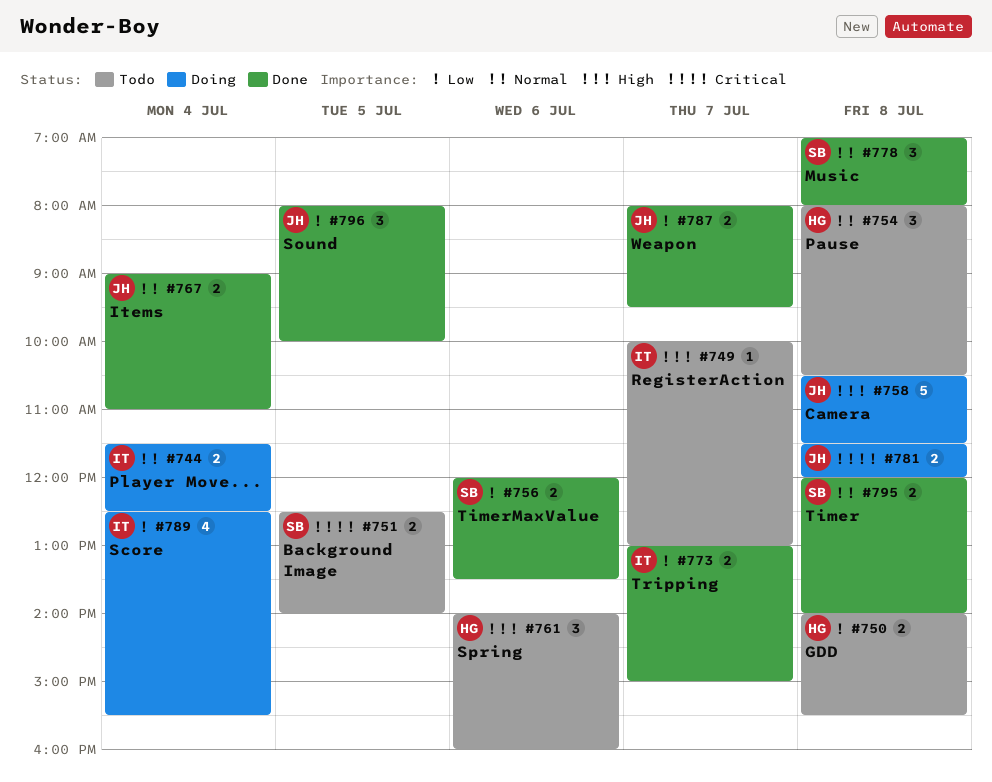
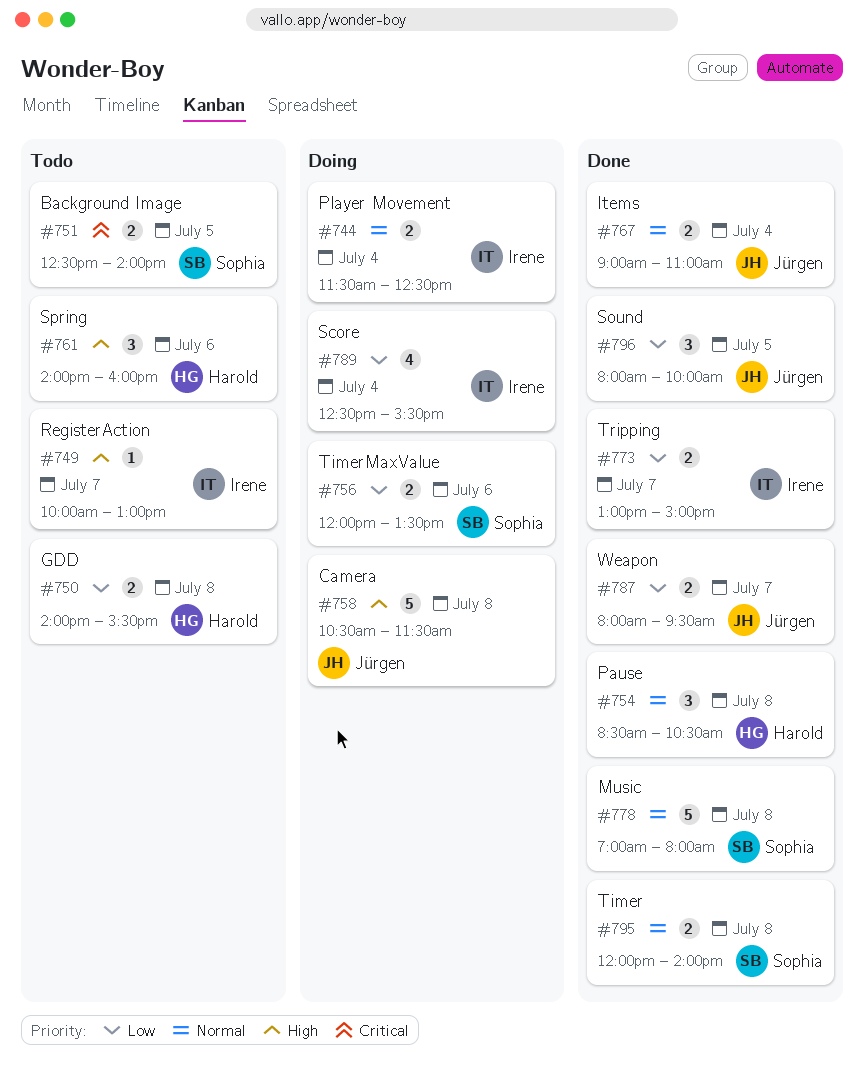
#754, status: Todo -> Done
#754, begins: 08:00 -> 08:30
#756, status: Done -> Doing
#778, estimate: 3 -> 5
#781: present -> none

